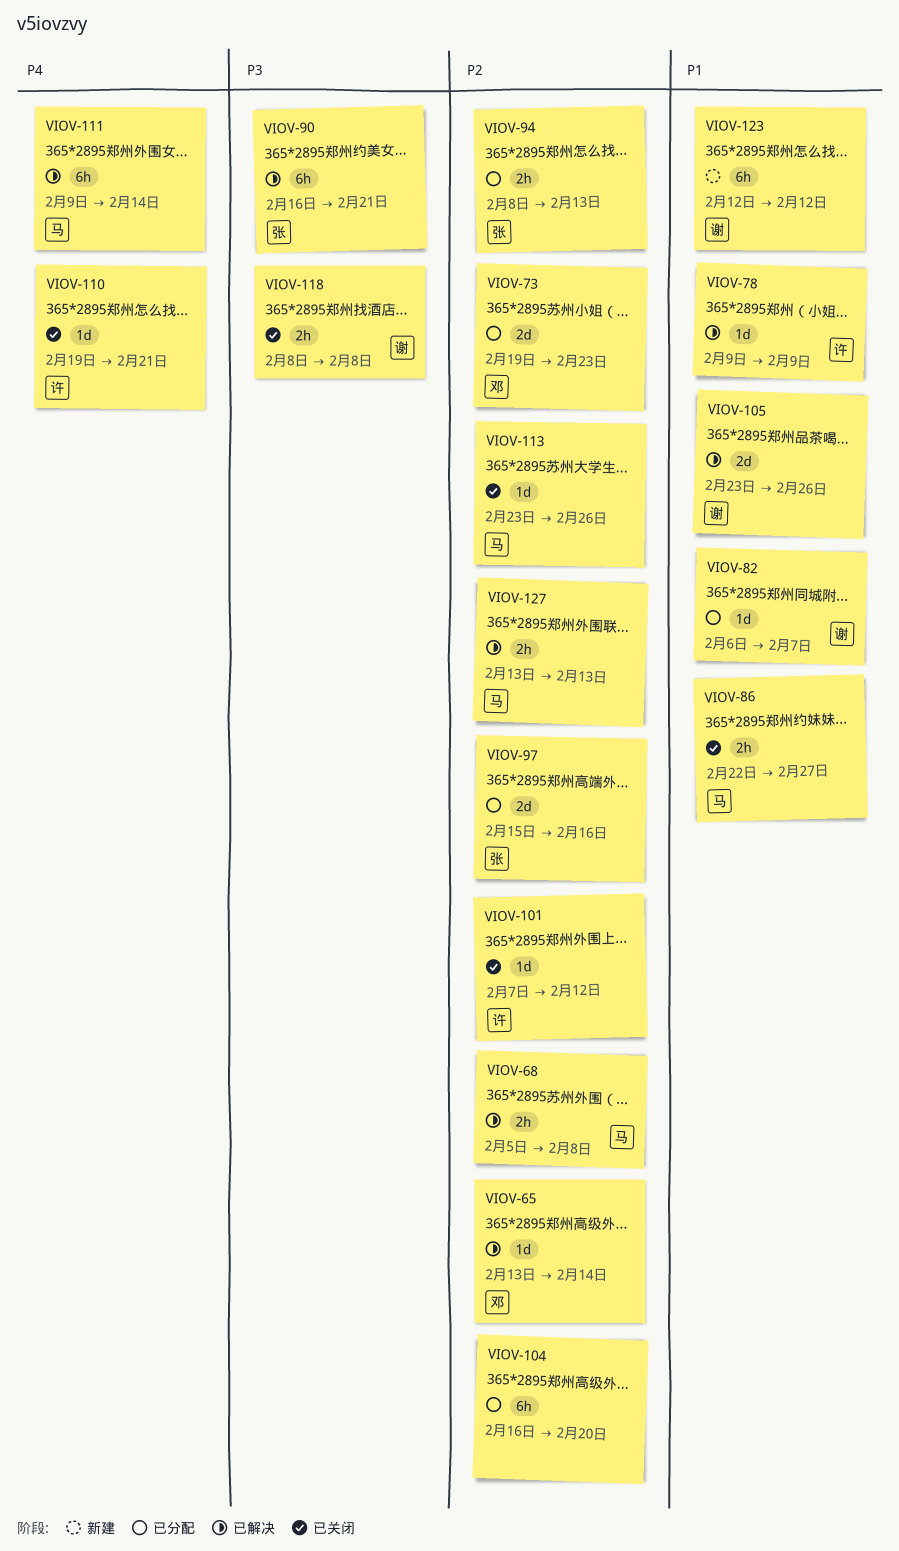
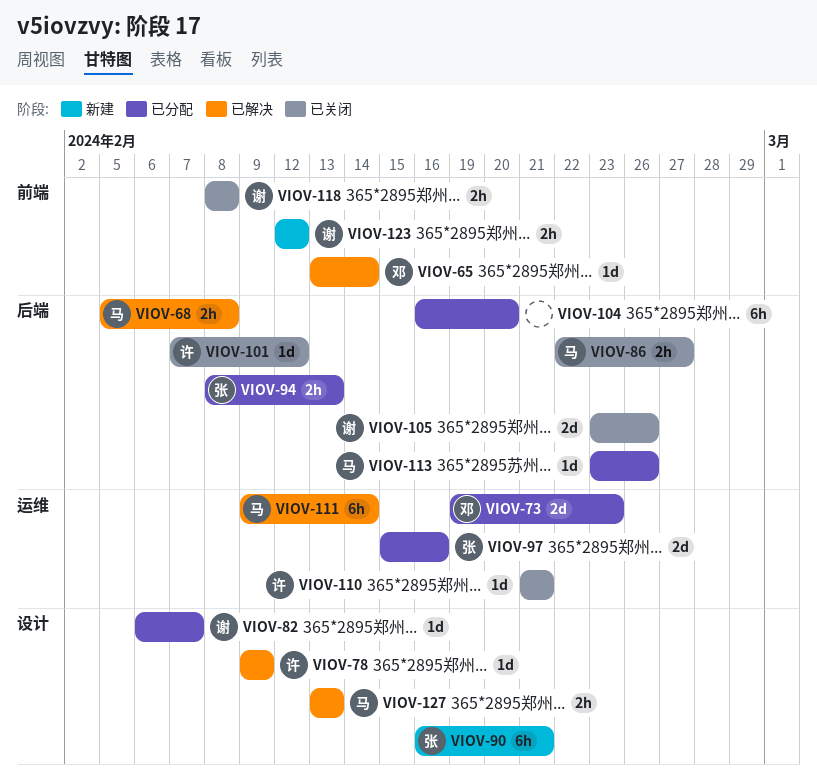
VIOV-90, status: 已解决 -> 新建
VIOV-105, status: 已解决 -> 已关闭
VIOV-110, start: Feb 19 -> Feb 21
VIOV-113, status: 已关闭 -> 已分配
VIOV-123, estimate: 6h -> 2h

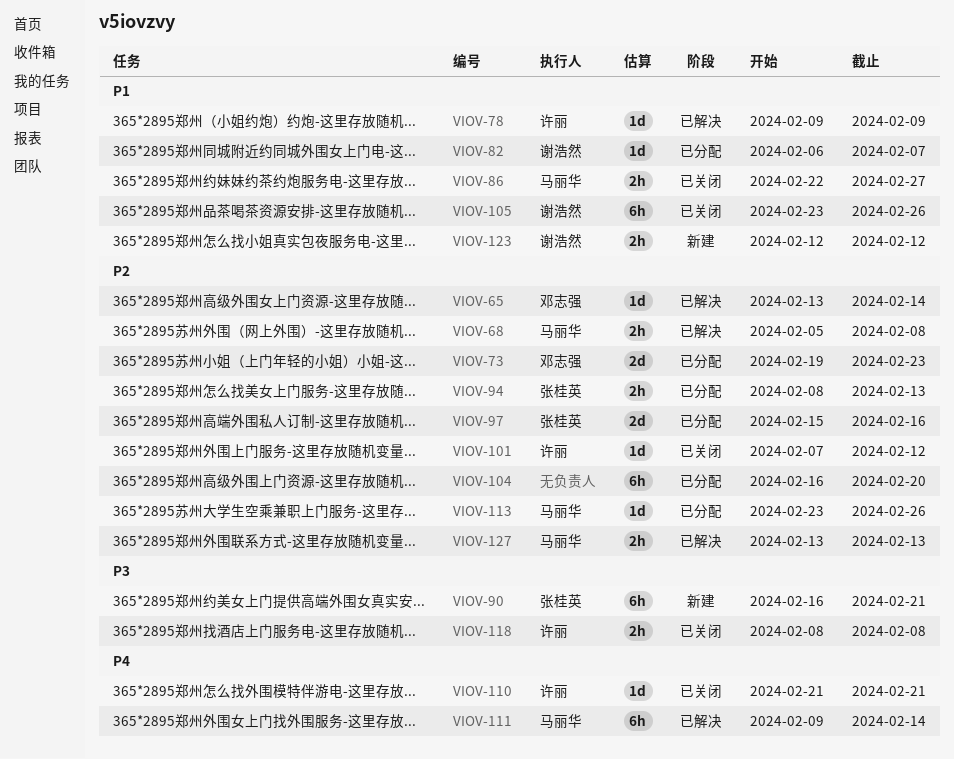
VIOV-105, estimate: 2d -> 6h
VIOV-118, owner: 谢浩然 -> 许丽

